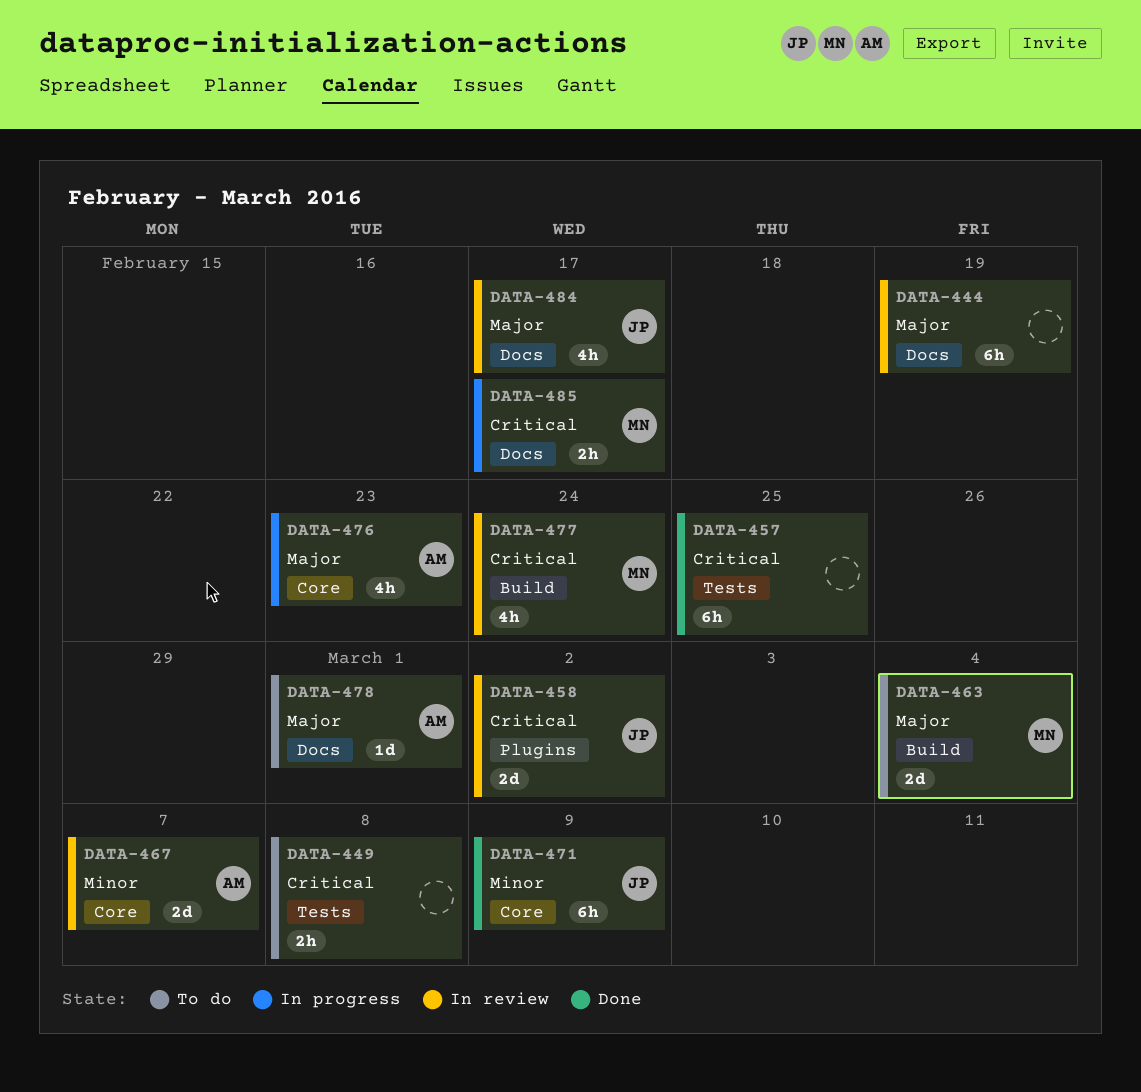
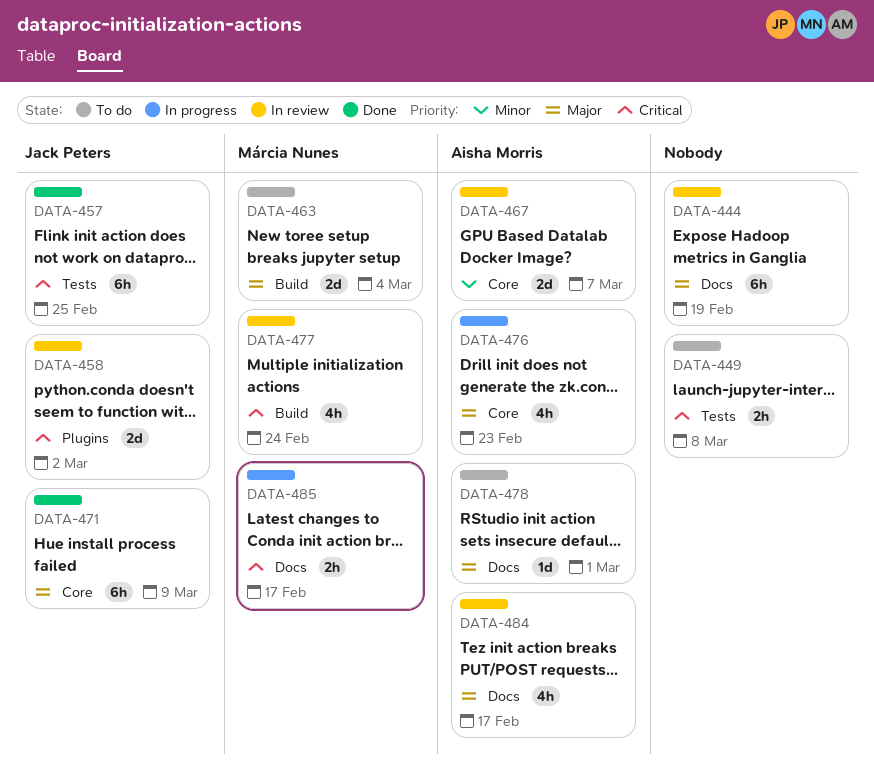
DATA-457, owner: none -> Jack Peters
DATA-471, priority: Minor -> Major
DATA-484, owner: Jack Peters -> Aisha Morris

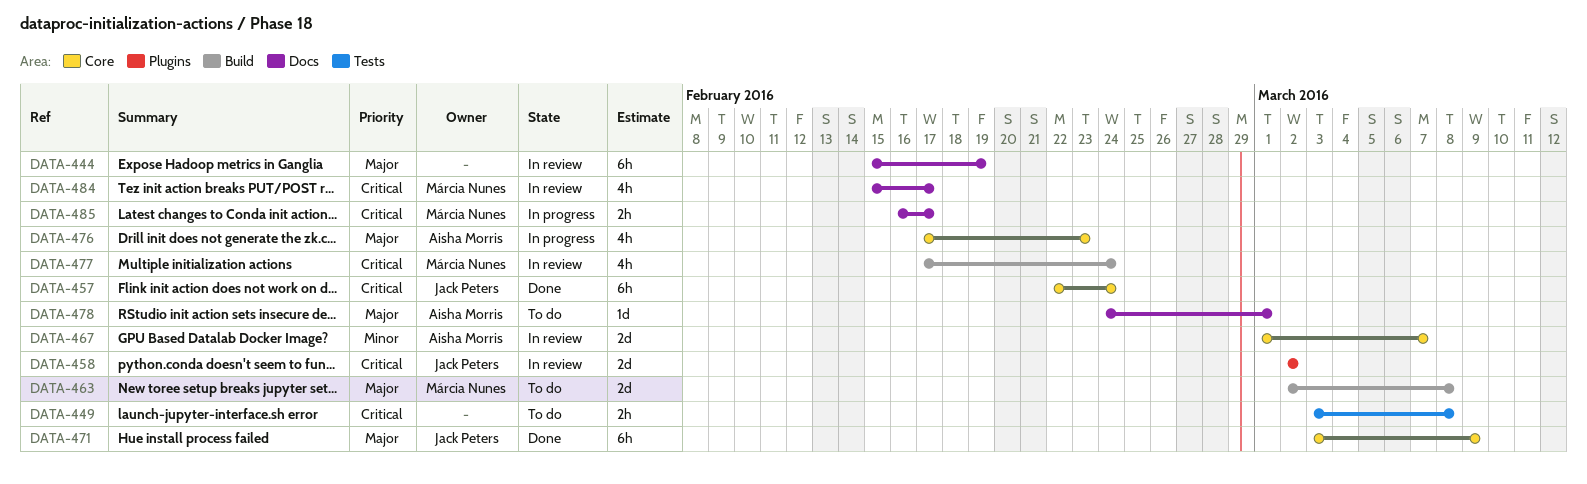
DATA-457, label: Tests -> Core
DATA-457, due: Feb 25 -> Feb 24
DATA-463, due: Mar 4 -> Mar 8
DATA-484, owner: Aisha Morris -> Márcia Nunes
DATA-484, priority: Major -> Critical

